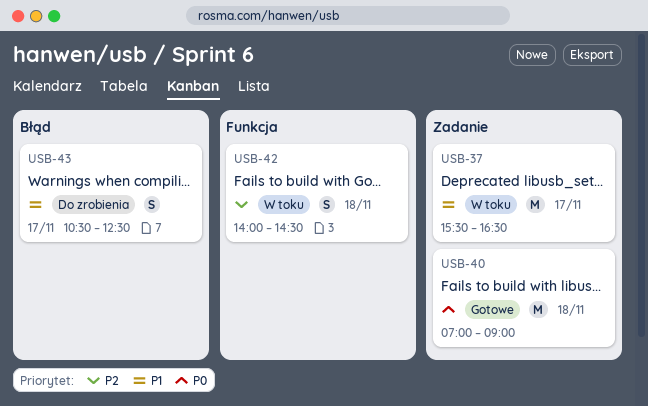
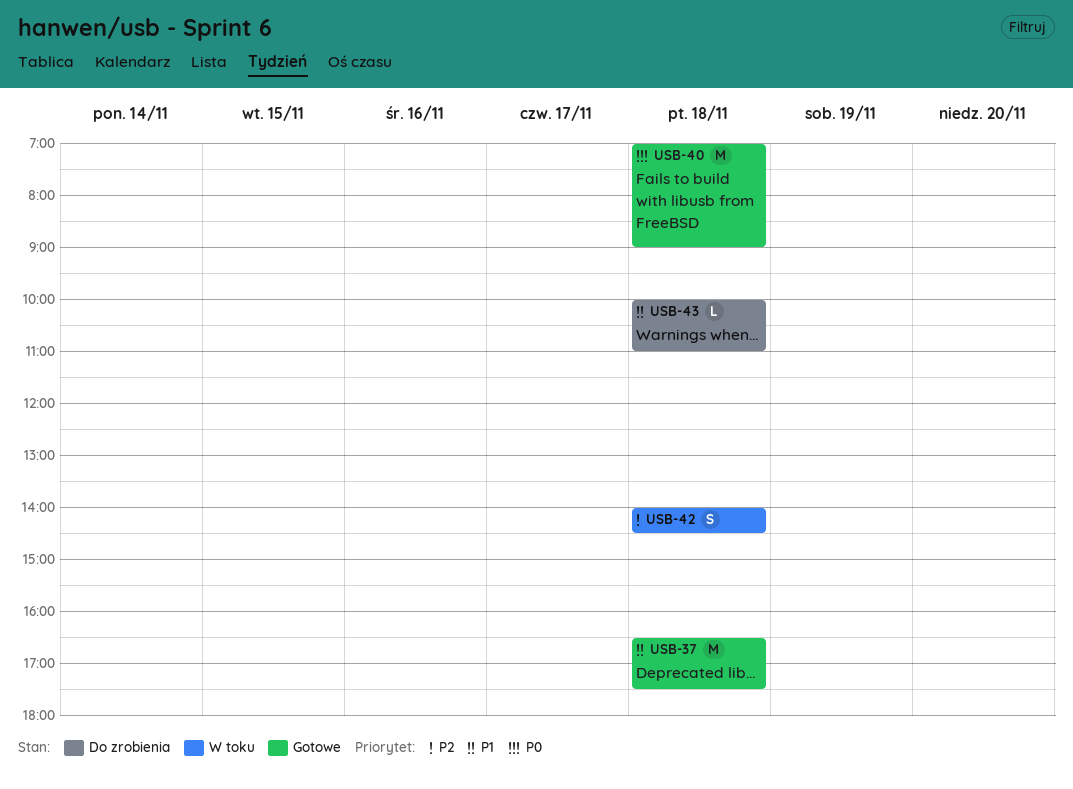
USB-37, status: W toku -> Gotowe
USB-37, day: Nov 17 -> Nov 18
USB-37, begins: 15:30 -> 16:30
USB-37, ends: 16:30 -> 17:30
USB-43, estimate: S -> L
USB-43, day: Nov 17 -> Nov 18
USB-43, begins: 10:30 -> 10:00
USB-43, ends: 12:30 -> 11:00

